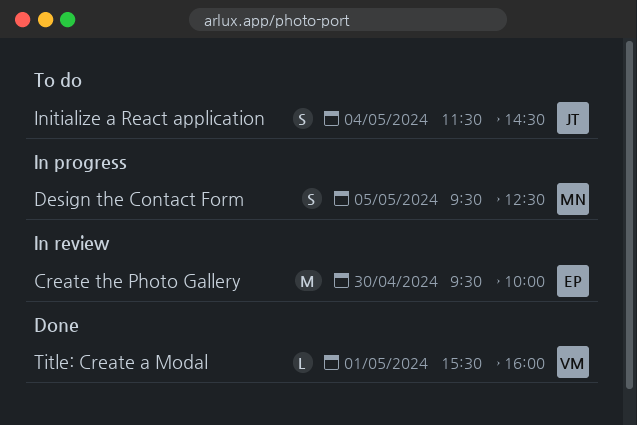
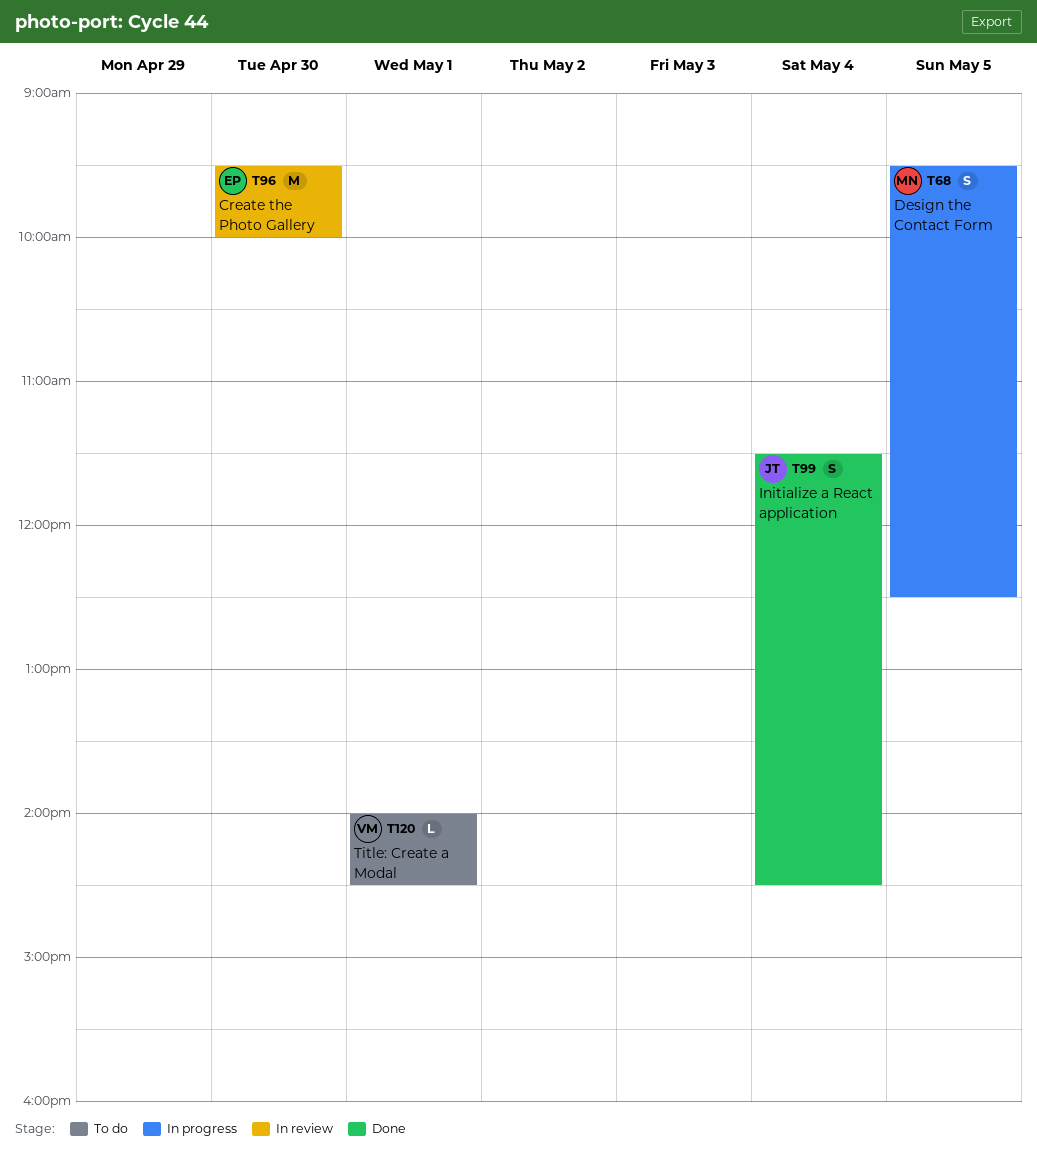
Initialize a React application, status: To do -> Done
Title: Create a Modal, status: Done -> To do
Title: Create a Modal, begins: 15:30 -> 14:00
Title: Create a Modal, ends: 16:00 -> 14:30

